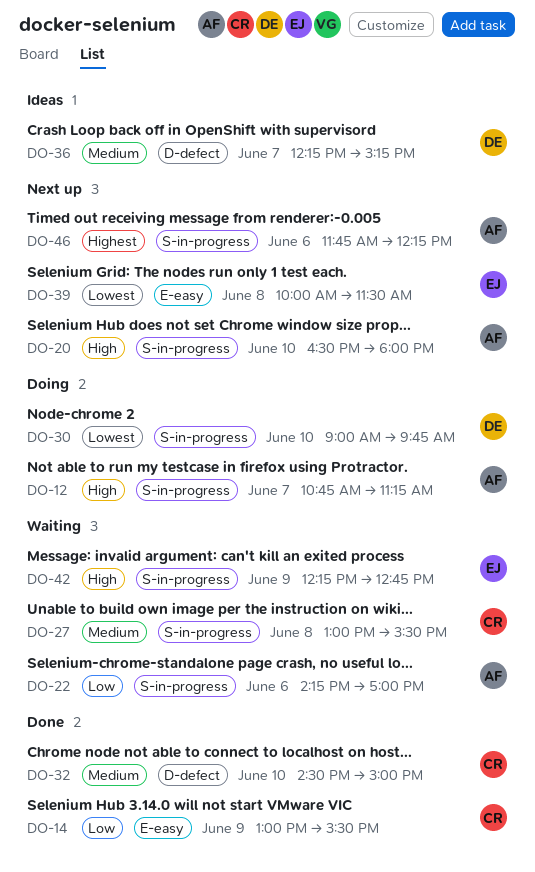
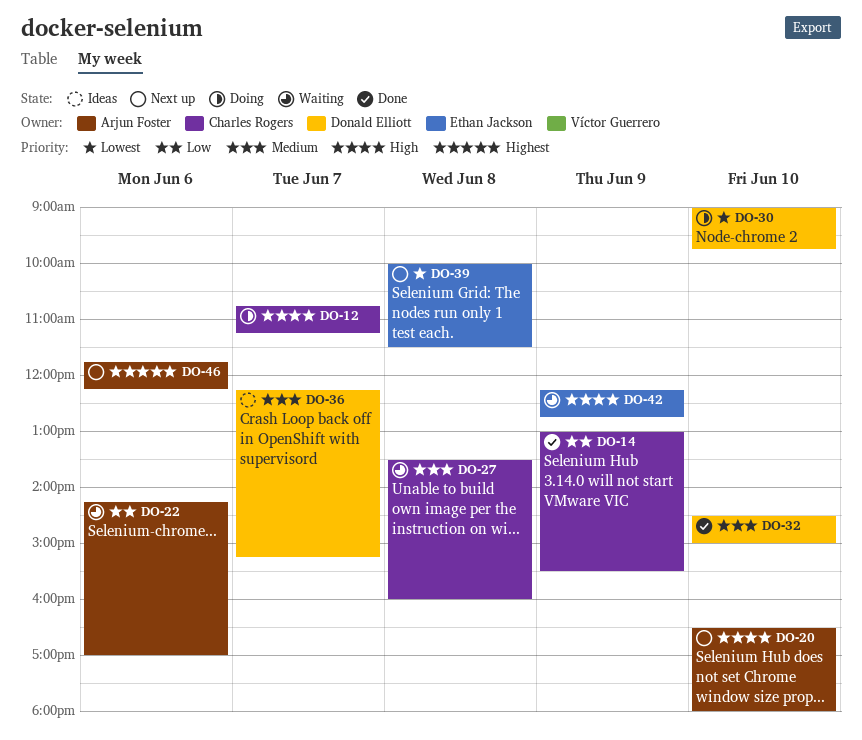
DO-12, owner: Arjun Foster -> Charles Rogers
DO-27, begins: 13:00 -> 13:30
DO-27, ends: 15:30 -> 16:00
DO-32, owner: Charles Rogers -> Donald Elliott

